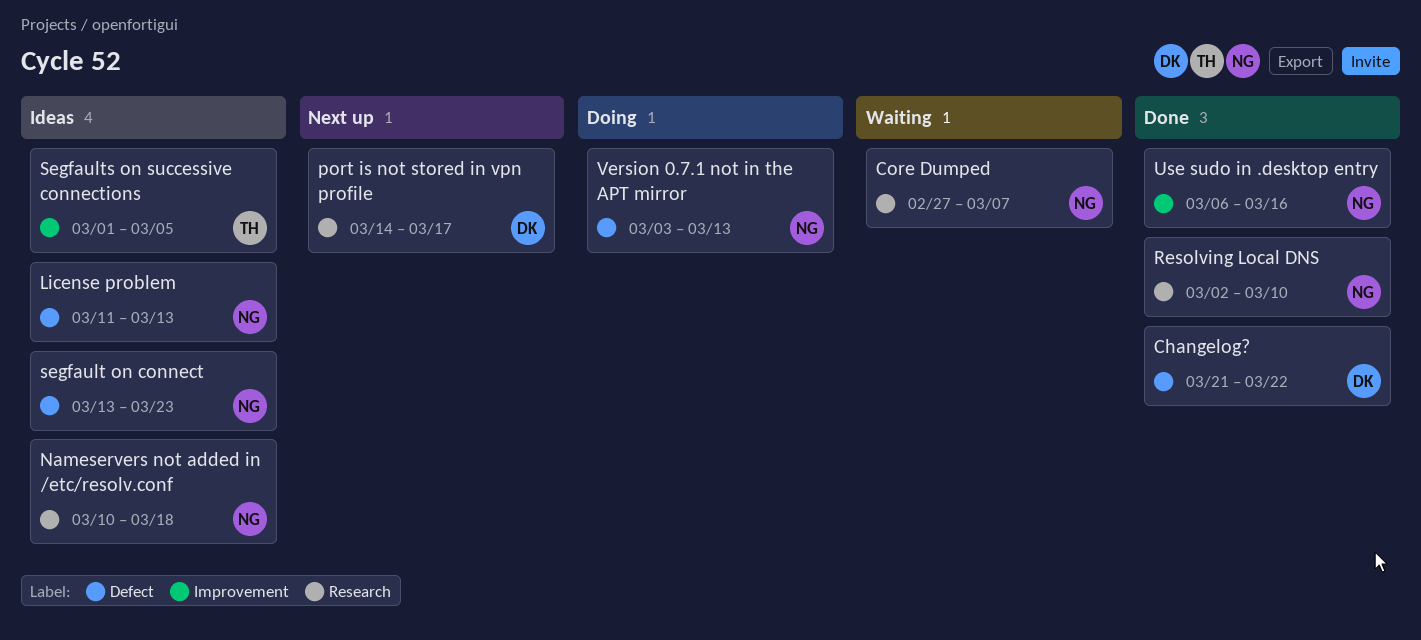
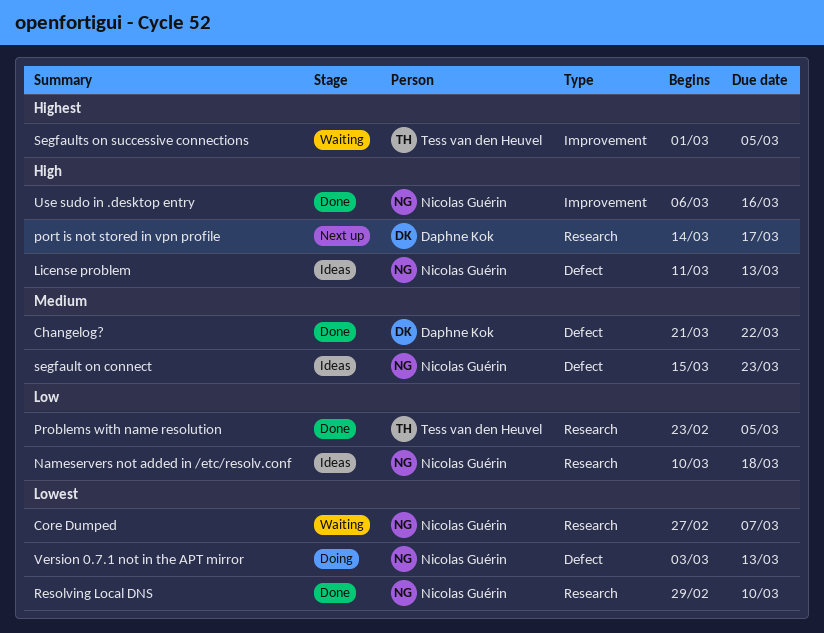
Problems with name resolution: none -> present
Resolving Local DNS, start: Mar 2 -> Feb 29
segfault on connect, start: Mar 13 -> Mar 15
Segfaults on successive connections, status: Ideas -> Waiting

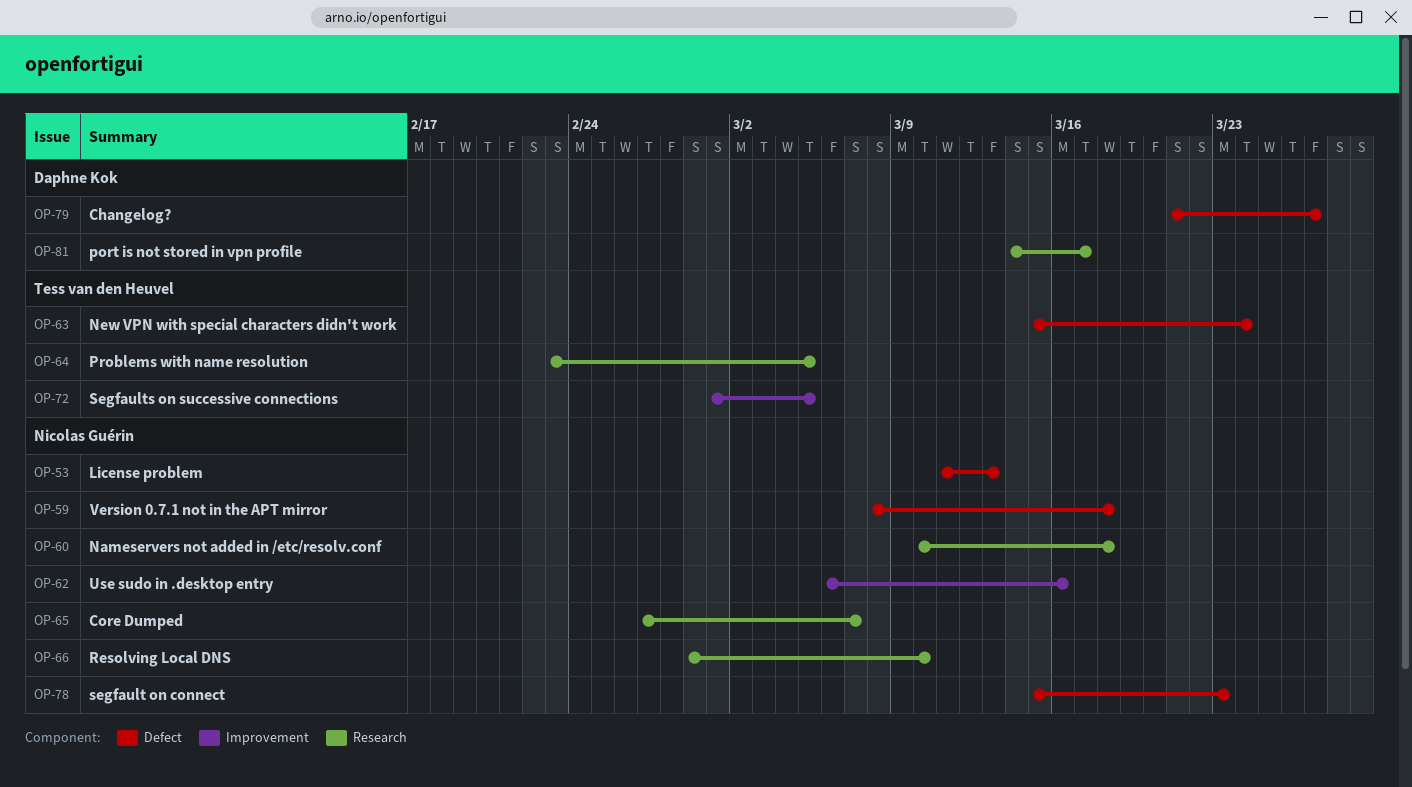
Changelog?, due: Mar 22 -> Mar 27
New VPN with special characters didn't work: none -> present
Version 0.7.1 not in the APT mirror, start: Mar 3 -> Mar 8
Version 0.7.1 not in the APT mirror, due: Mar 13 -> Mar 18

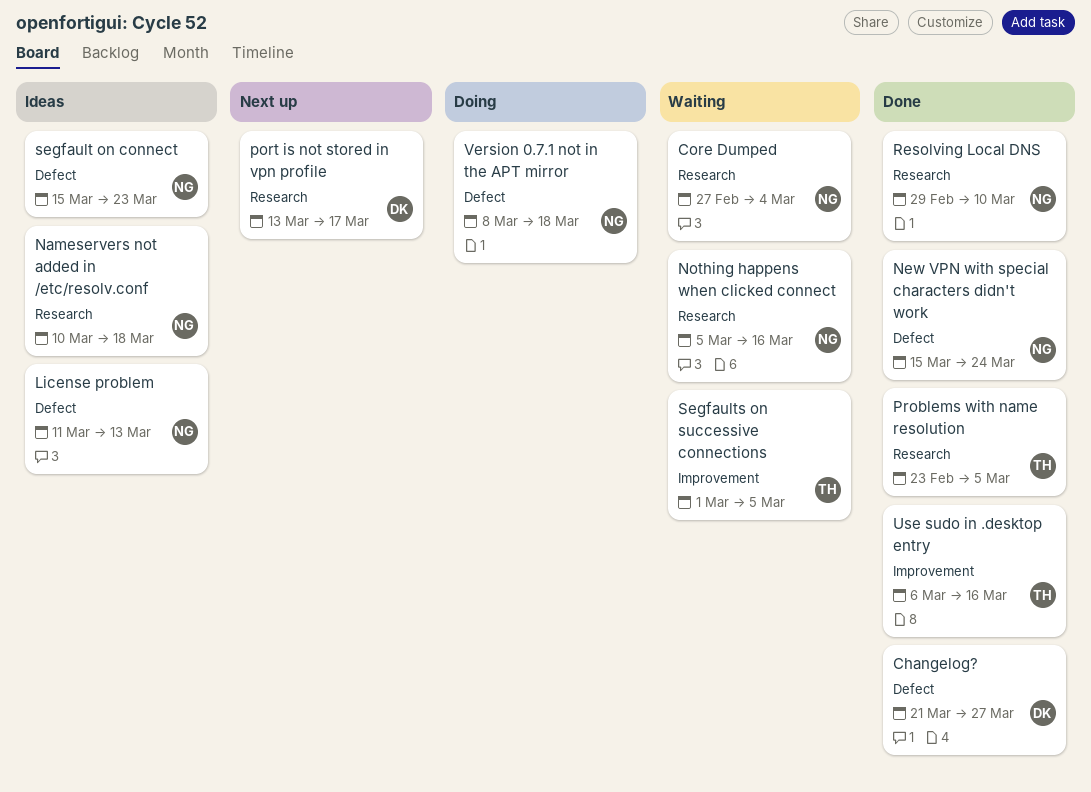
Core Dumped, due: Mar 7 -> Mar 4
New VPN with special characters didn't work, owner: Tess van den Heuvel -> Nicolas Guérin
Nothing happens when clicked connect: none -> present
port is not stored in vpn profile, start: Mar 14 -> Mar 13
Use sudo in .desktop entry, owner: Nicolas Guérin -> Tess van den Heuvel

